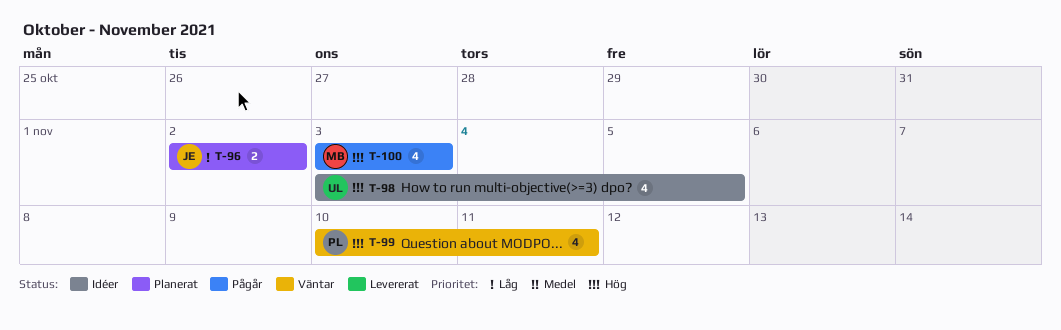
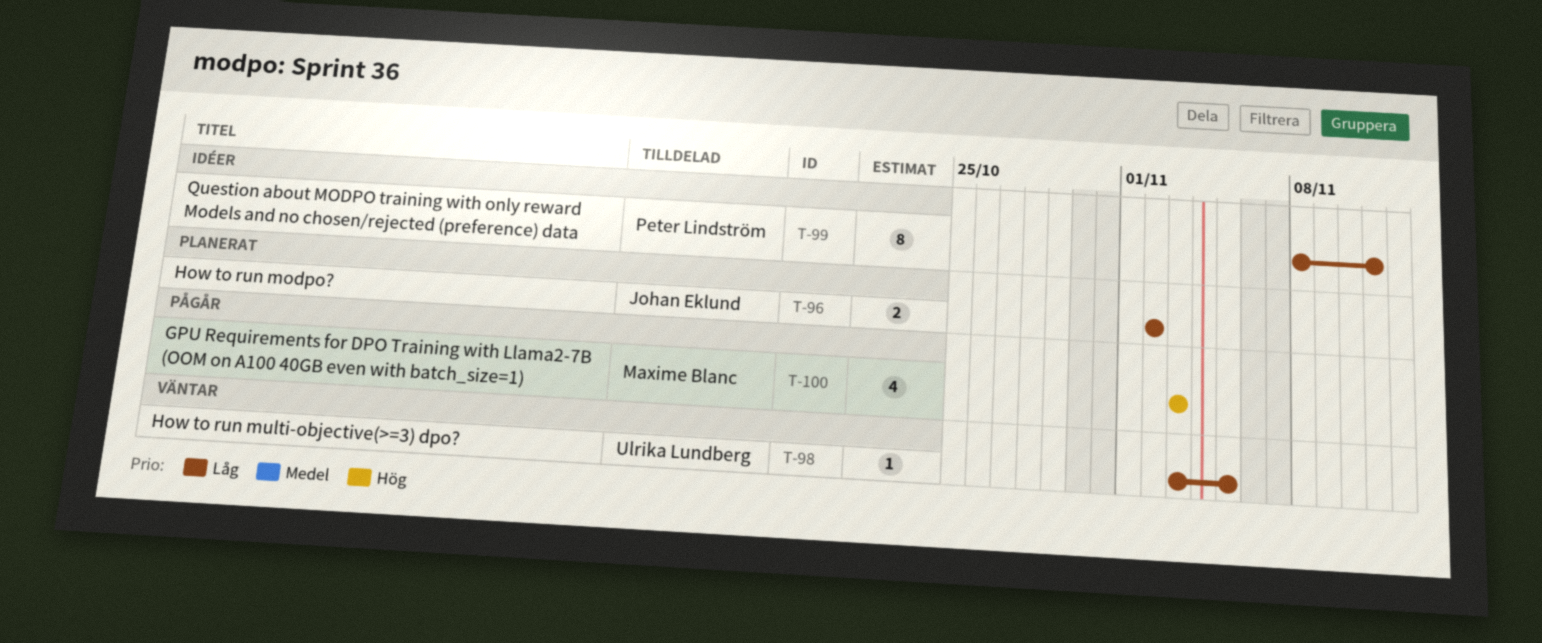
T-98, status: Idéer -> Väntar
T-98, priority: Hög -> Låg
T-98, estimate: 4 -> 1
T-99, status: Väntar -> Idéer
T-99, priority: Hög -> Låg
T-99, estimate: 4 -> 8
T-99, start: Nov 10 -> Nov 8

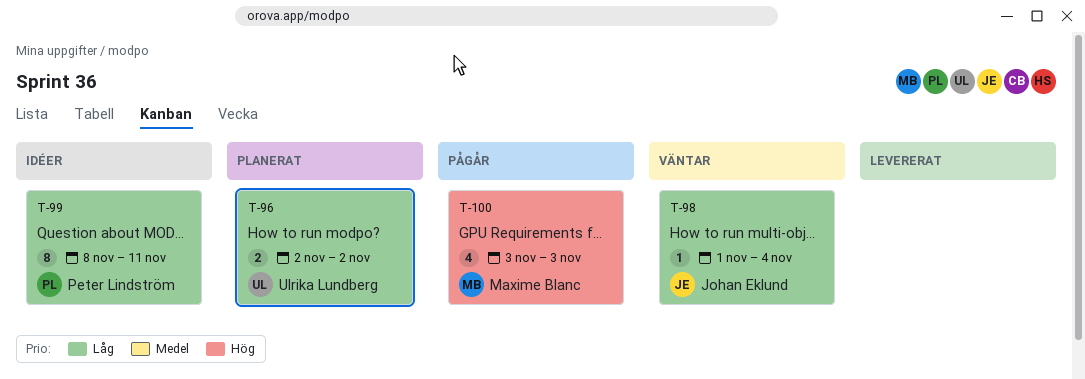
T-96, owner: Johan Eklund -> Ulrika Lundberg
T-98, owner: Ulrika Lundberg -> Johan Eklund
T-98, start: Nov 3 -> Nov 1
T-98, due: Nov 5 -> Nov 4

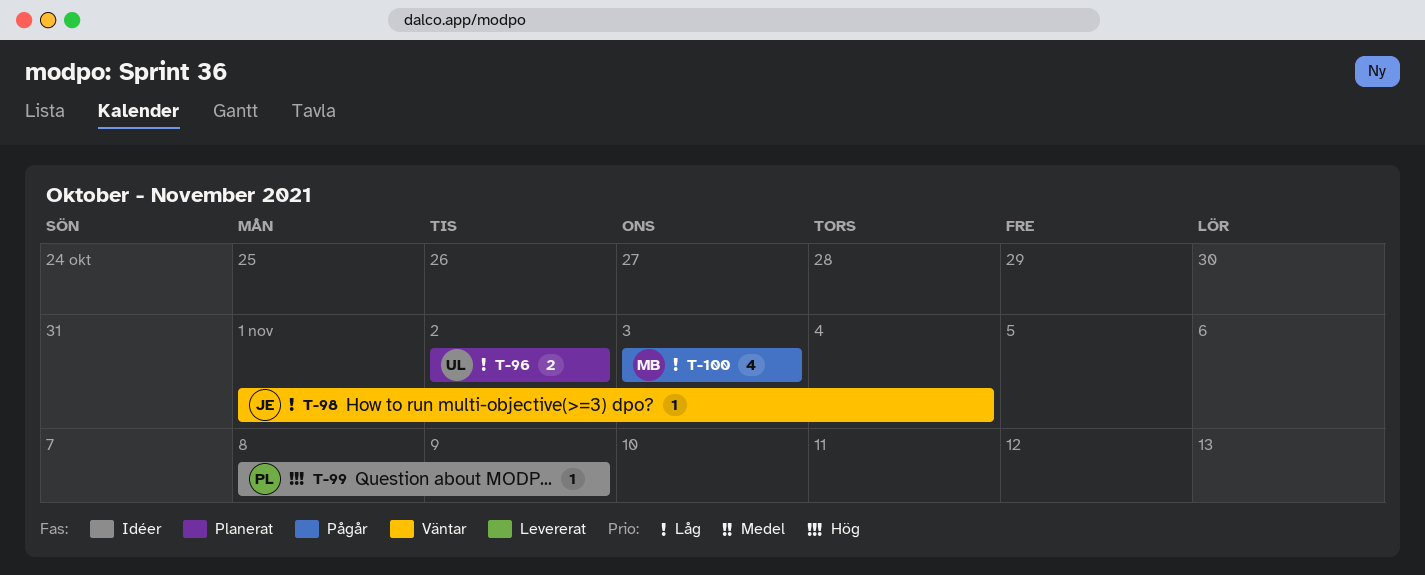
T-99, priority: Låg -> Hög
T-99, estimate: 8 -> 1
T-99, due: Nov 11 -> Nov 9
T-100, priority: Hög -> Låg

